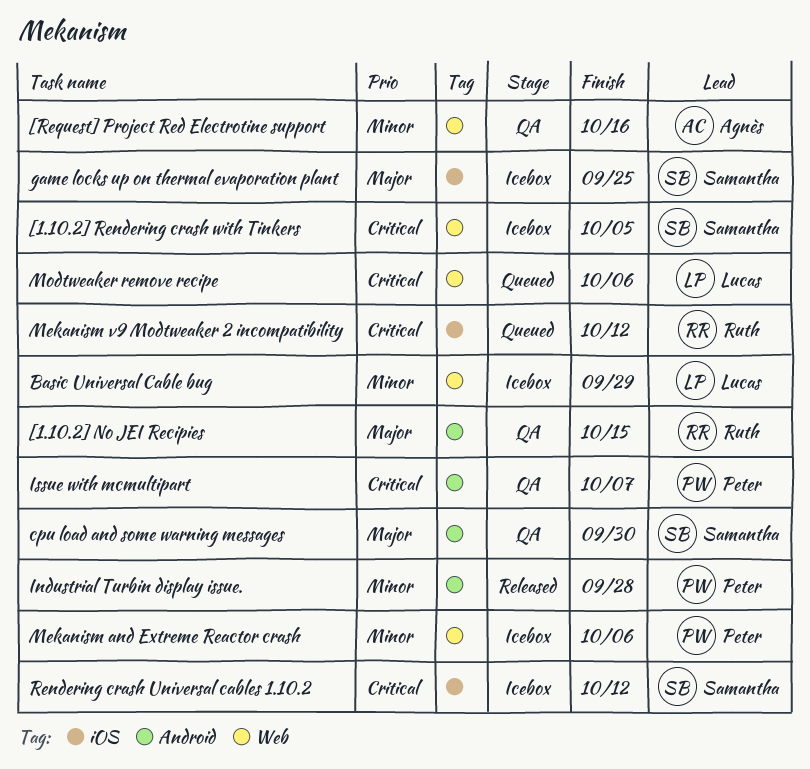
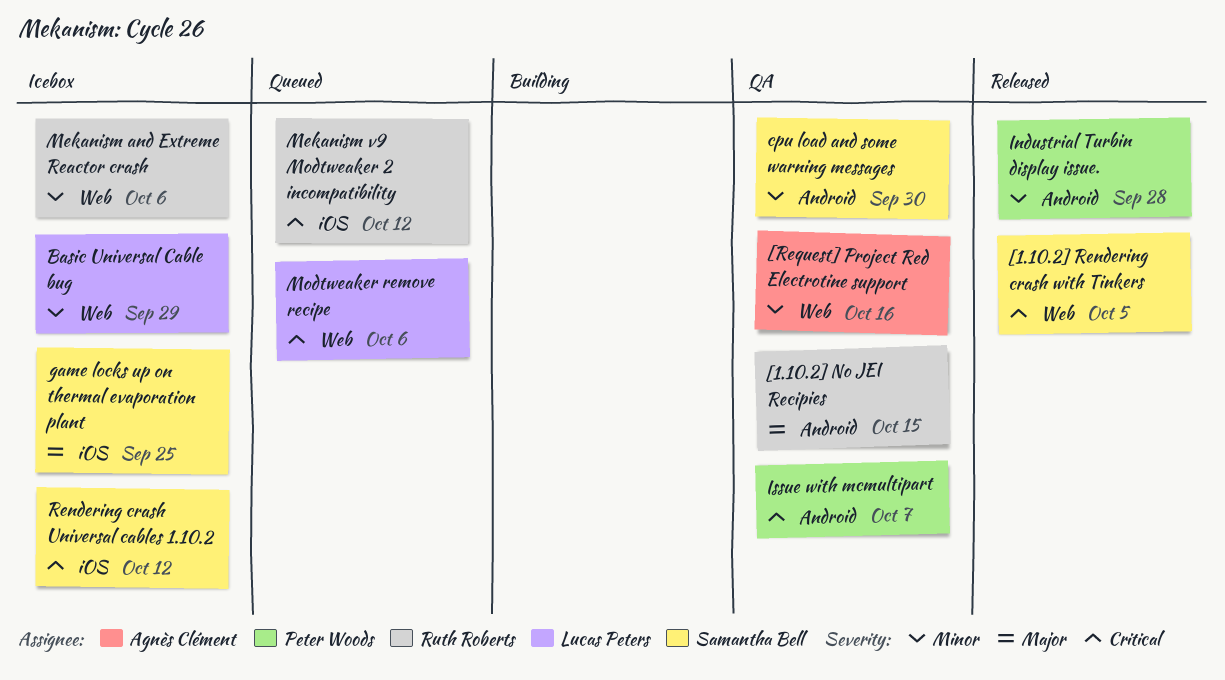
[1.10.2] Rendering crash with Tinkers, status: Icebox -> Released
cpu load and some warning messages, priority: Major -> Minor
Mekanism and Extreme Reactor crash, owner: Peter Woods -> Ruth Roberts

